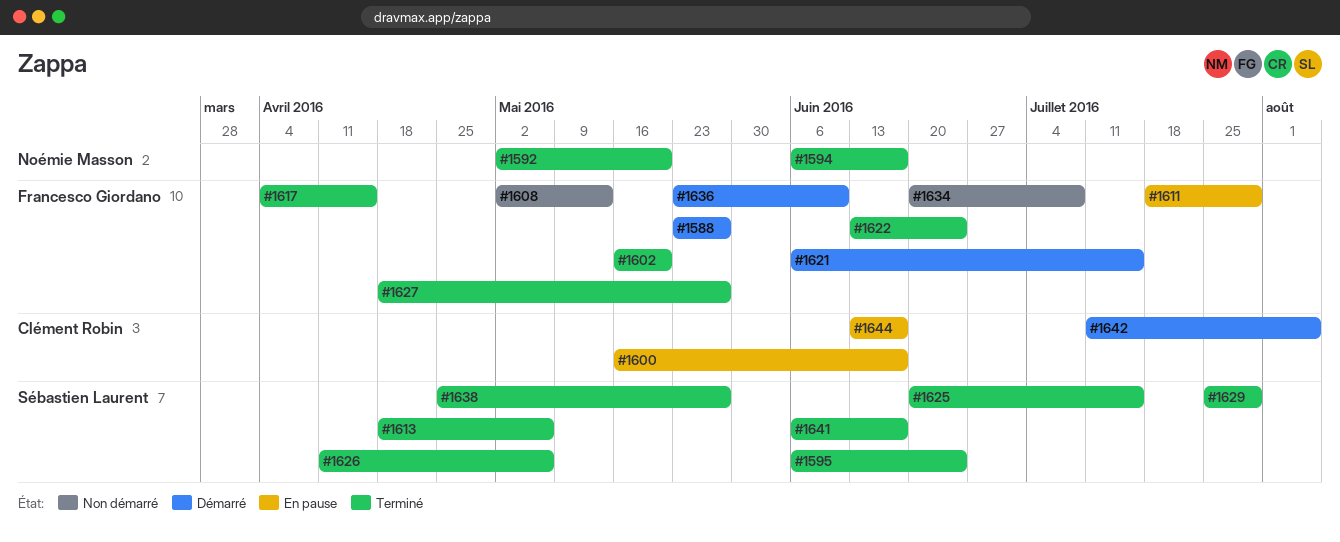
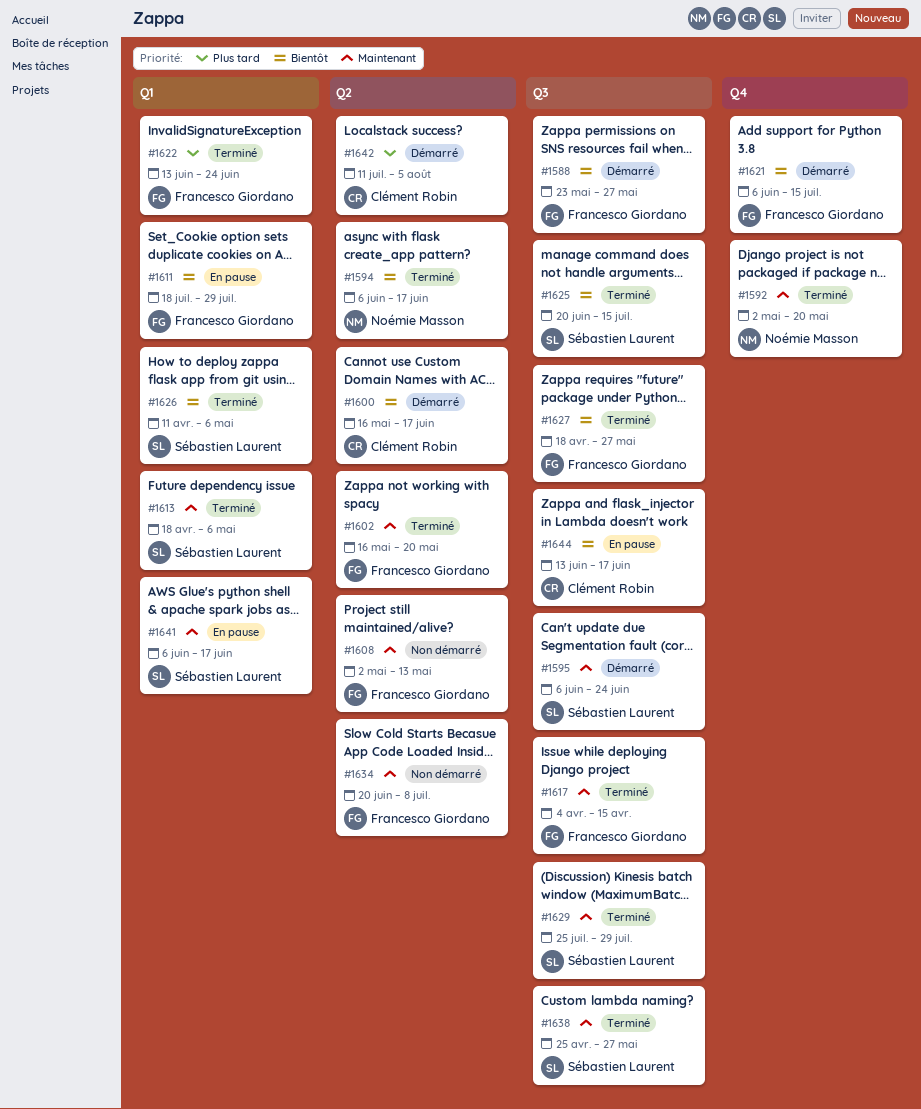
#1595, status: Terminé -> Démarré
#1600, status: En pause -> Démarré
#1636: present -> none
#1641, status: Terminé -> En pause

